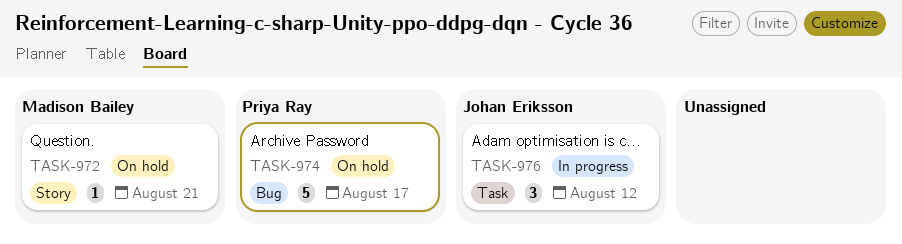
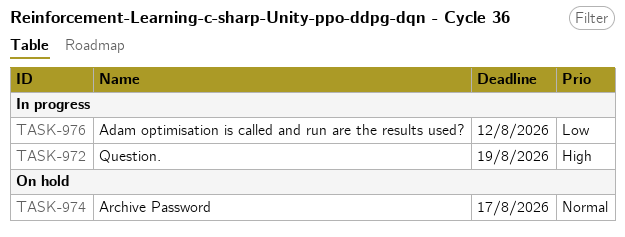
TASK-972, status: On hold -> In progress
TASK-972, due: Aug 21 -> Aug 19

